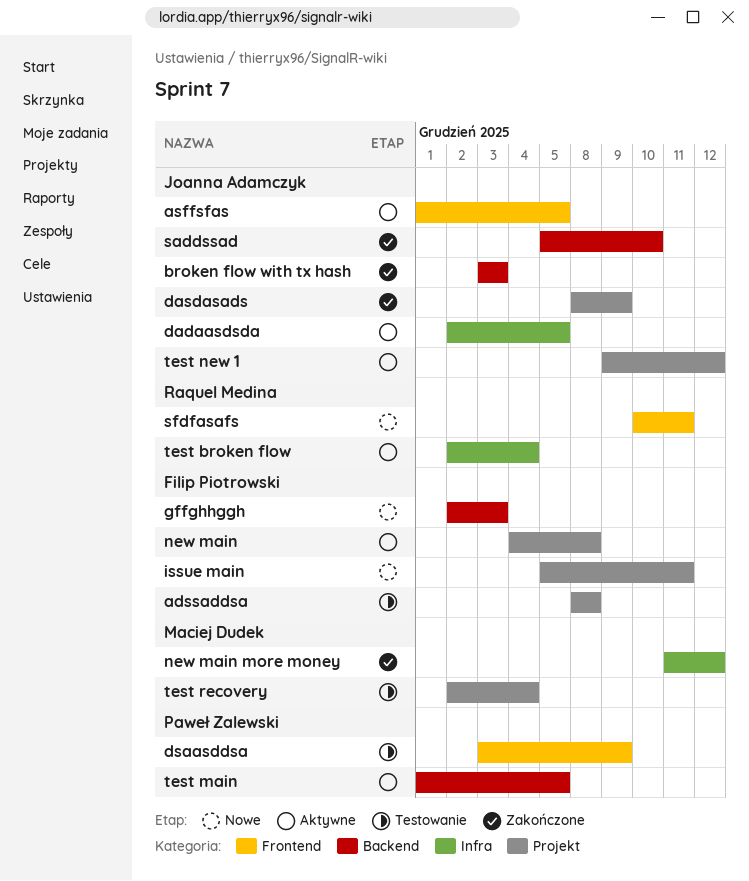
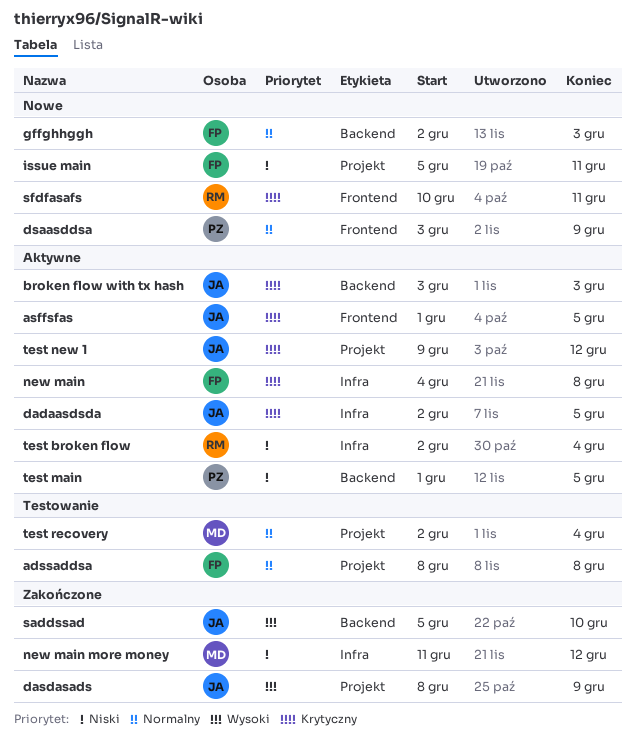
broken flow with tx hash, status: Zakończone -> Aktywne
dsaasddsa, status: Testowanie -> Nowe
new main, label: Projekt -> Infra

